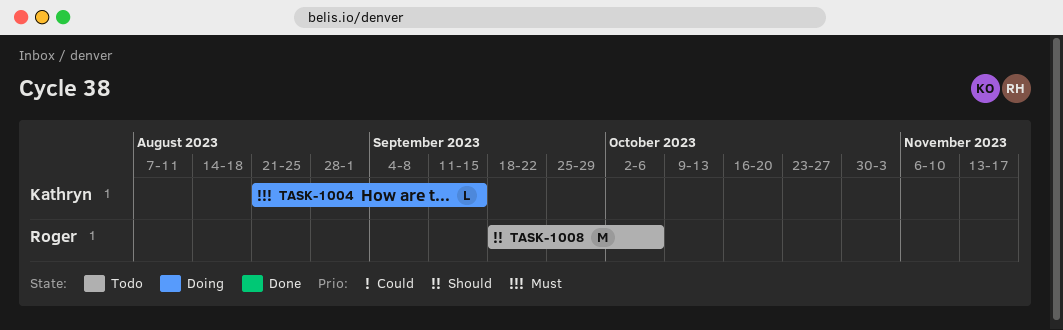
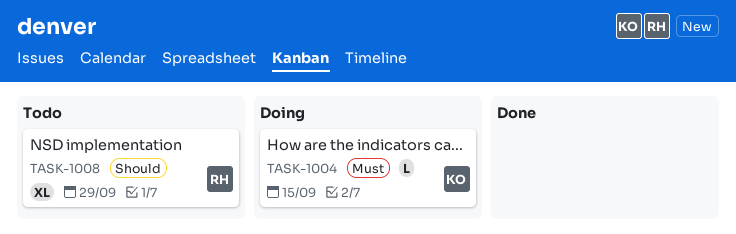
TASK-1008, estimate: M -> XL
TASK-1008, due: Oct 6 -> Sep 29

